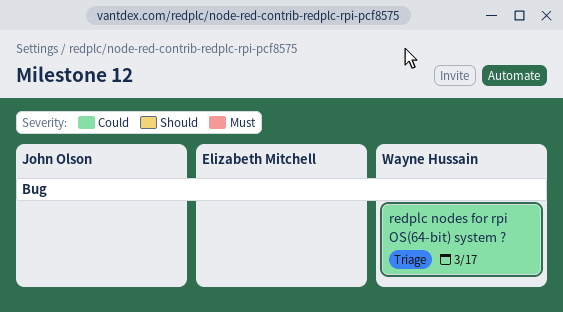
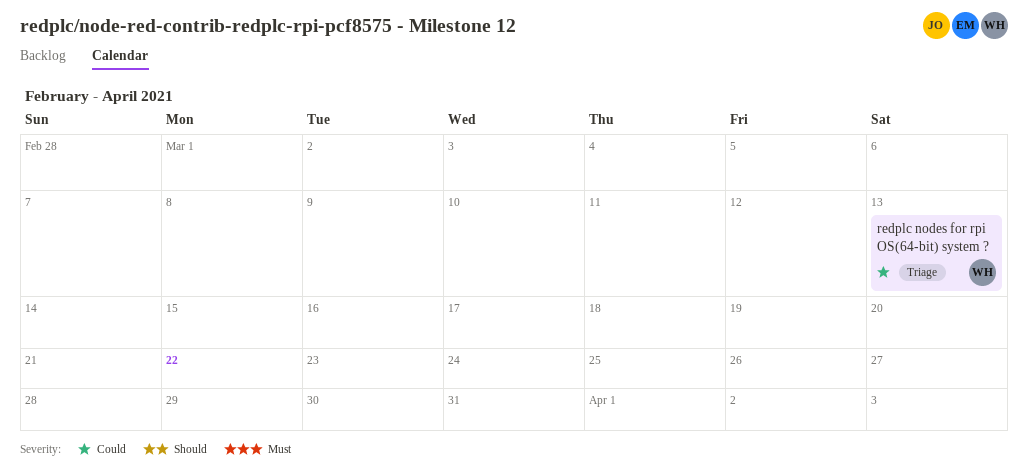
redplc nodes for rpi OS(64-bit) system ?, due: Mar 17 -> Mar 13

